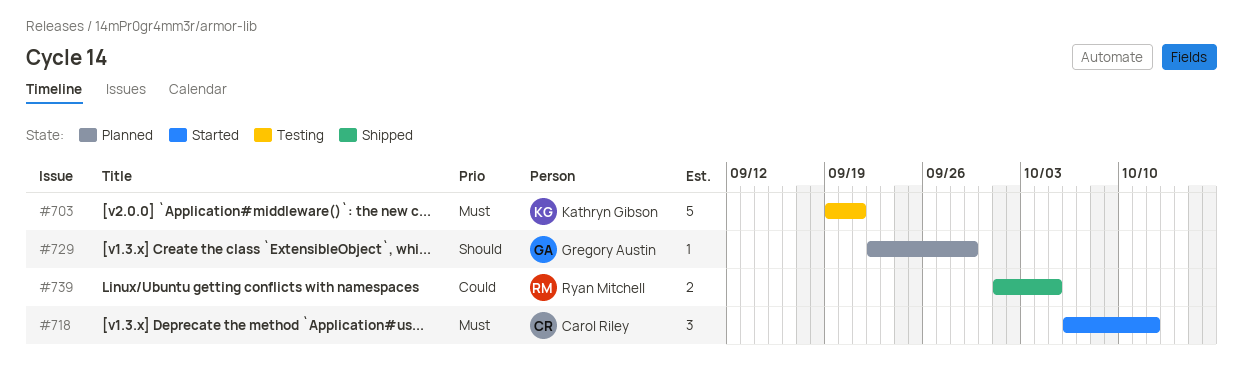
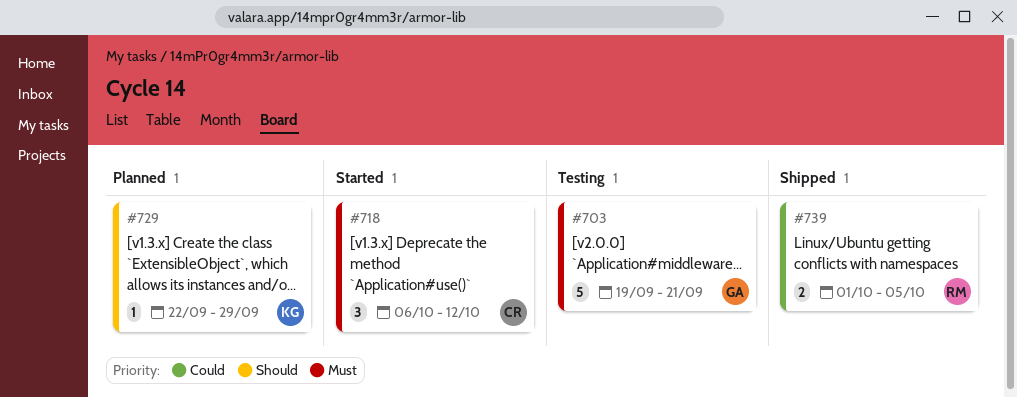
#703, owner: Kathryn Gibson -> Gregory Austin
#729, owner: Gregory Austin -> Kathryn Gibson

